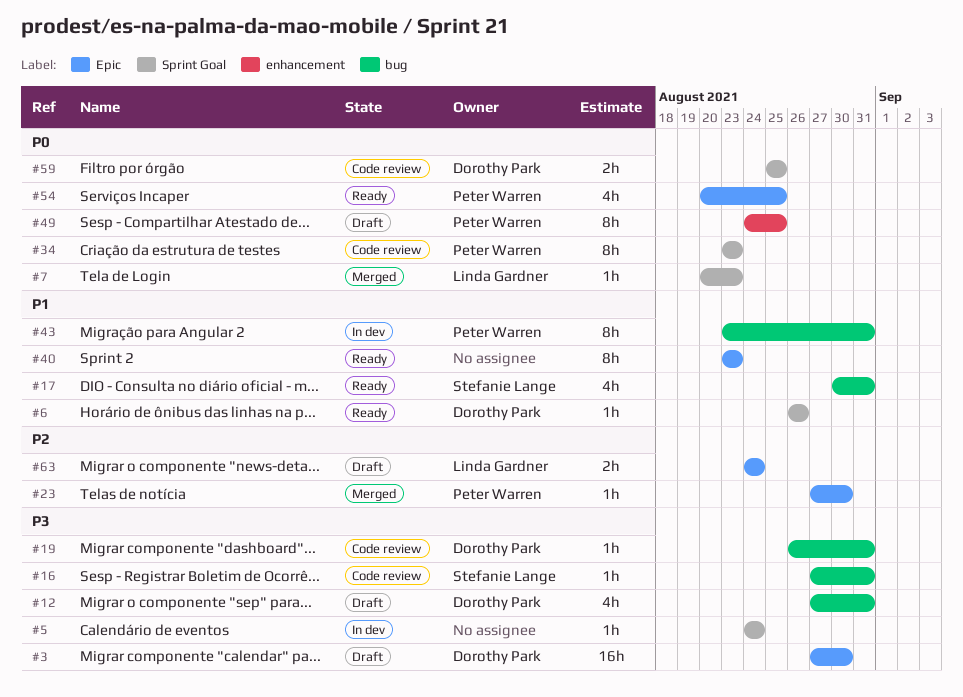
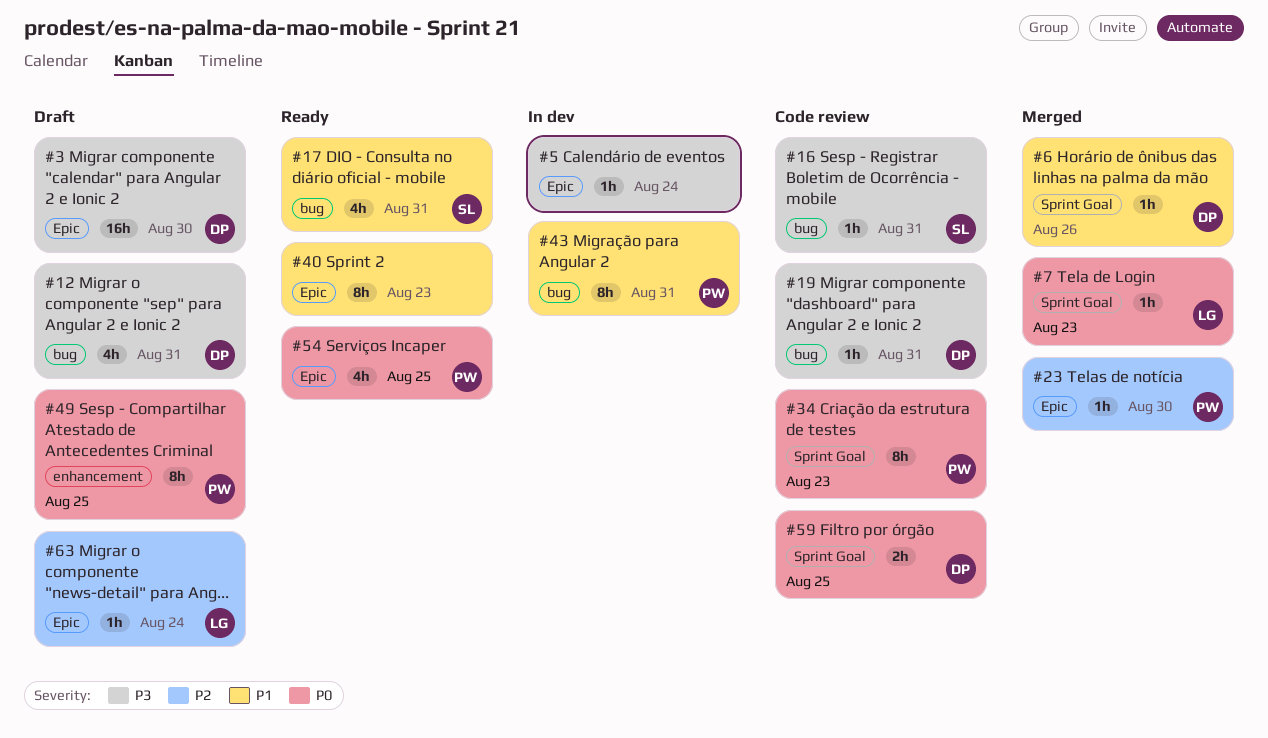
#5, label: Sprint Goal -> Epic
#6, status: Ready -> Merged
#63, estimate: 2h -> 1h

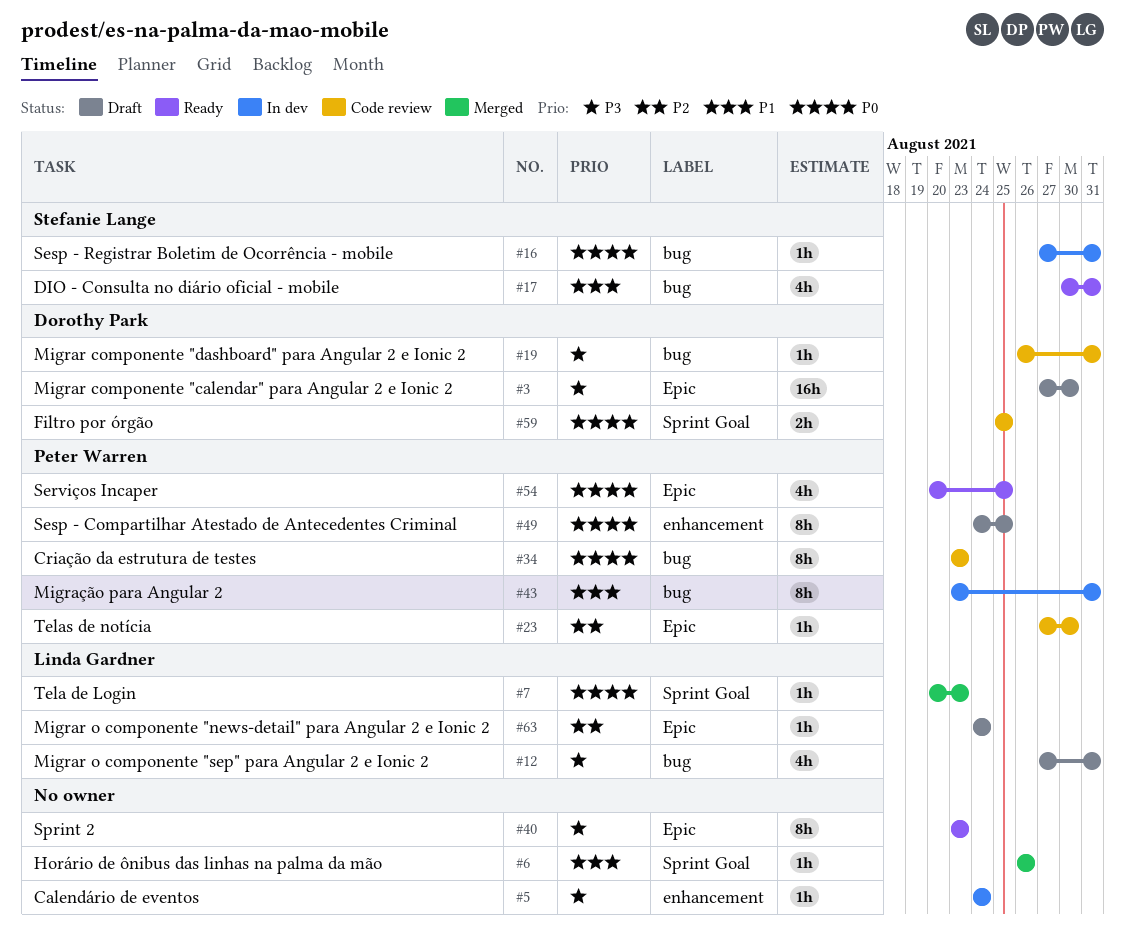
#5, label: Epic -> enhancement
#6, owner: Dorothy Park -> none
#12, owner: Dorothy Park -> Linda Gardner
#16, status: Code review -> In dev
#16, priority: P3 -> P0
#23, status: Merged -> Code review
#34, label: Sprint Goal -> bug
#40, priority: P1 -> P3

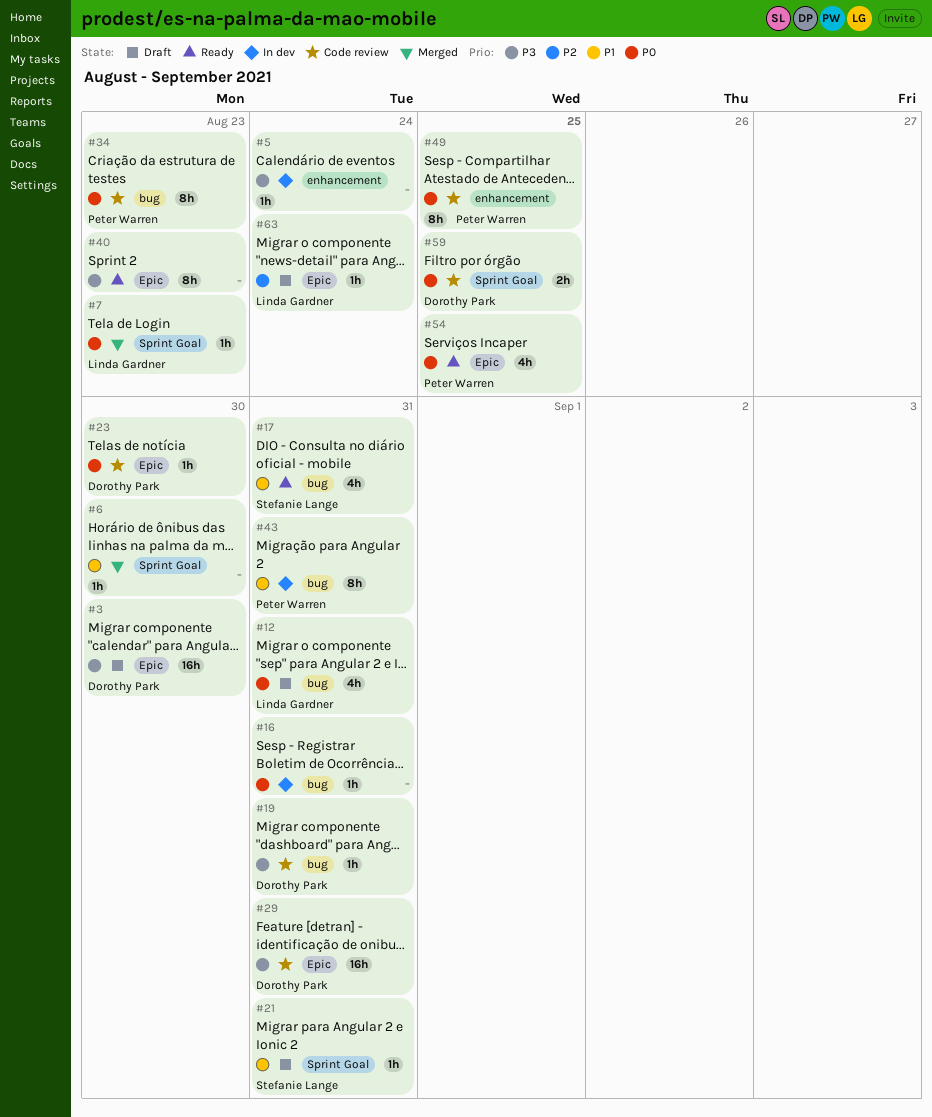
#6, due: Aug 26 -> Aug 30
#12, priority: P3 -> P0
#16, owner: Stefanie Lange -> none
#21: none -> present
#23, owner: Peter Warren -> Dorothy Park
#23, priority: P2 -> P0
#29: none -> present
#49, status: Draft -> Code review

